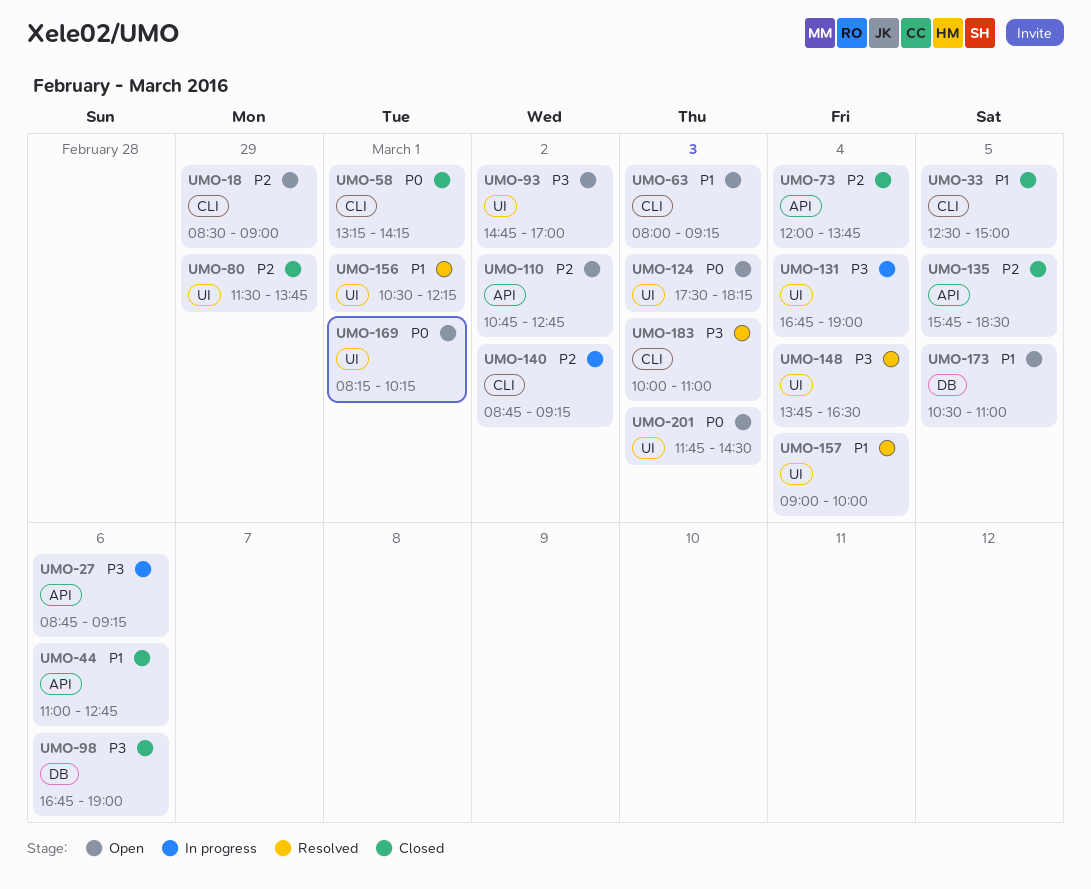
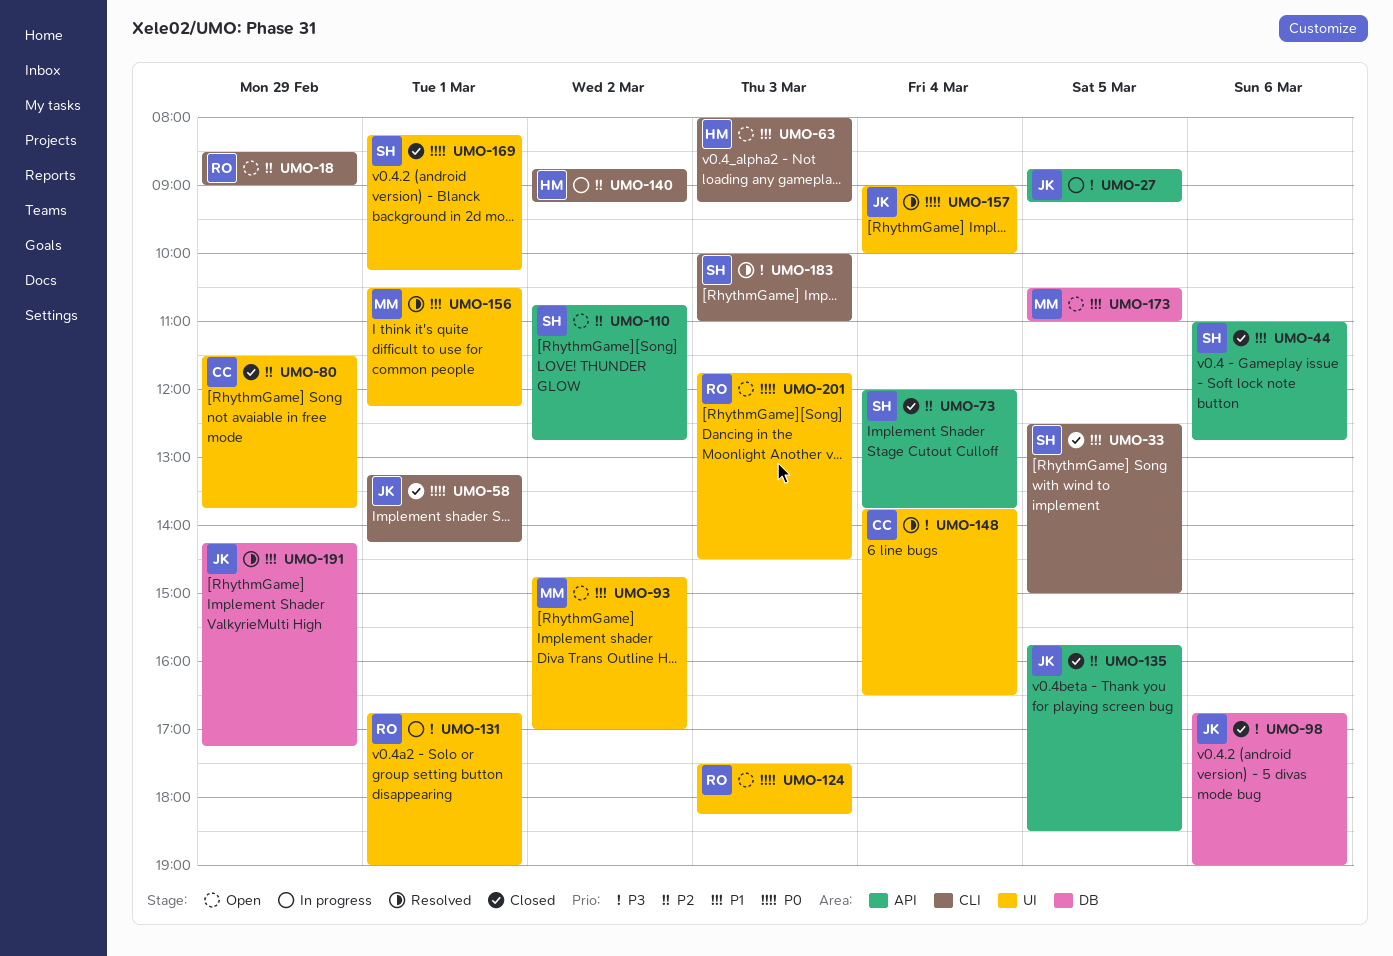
UMO-27, day: Mar 6 -> Mar 5
UMO-93, priority: P3 -> P1
UMO-131, day: Mar 4 -> Mar 1
UMO-157, priority: P1 -> P0
UMO-169, status: Open -> Closed
UMO-191: none -> present

